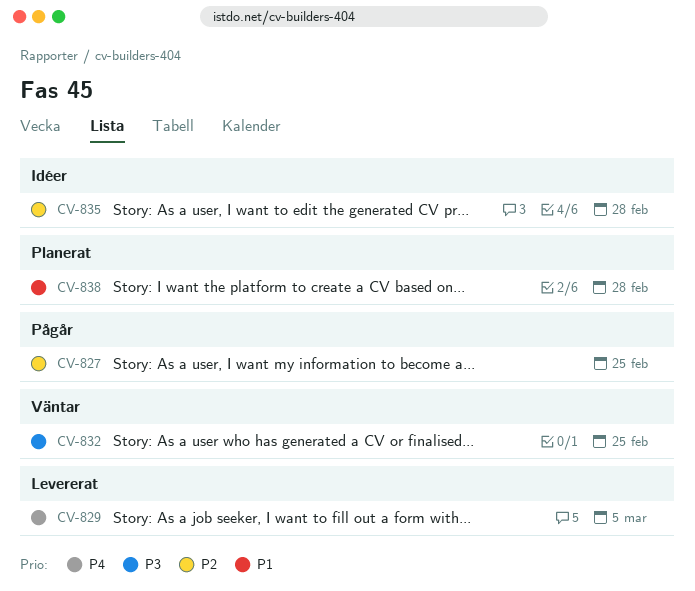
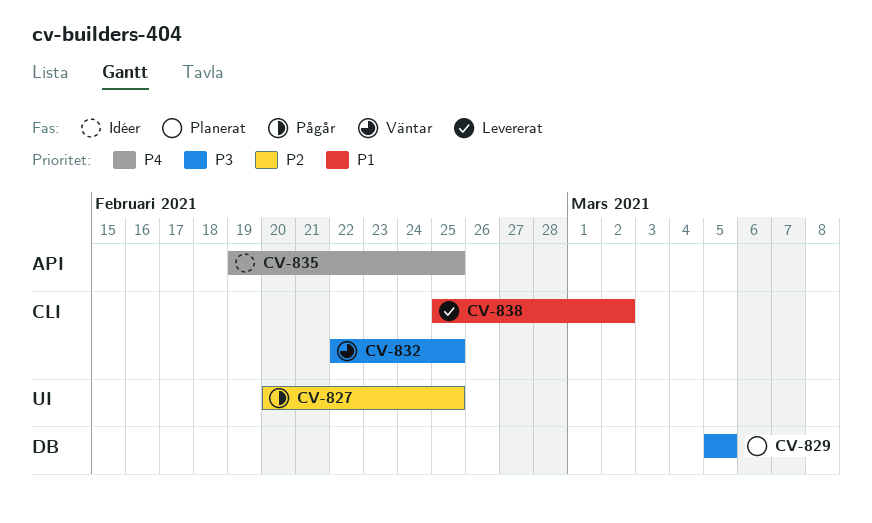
CV-829, status: Levererat -> Planerat
CV-829, priority: P4 -> P3
CV-835, priority: P2 -> P4
CV-835, due: Feb 28 -> Feb 25
CV-838, status: Planerat -> Levererat
CV-838, due: Feb 28 -> Mar 2

